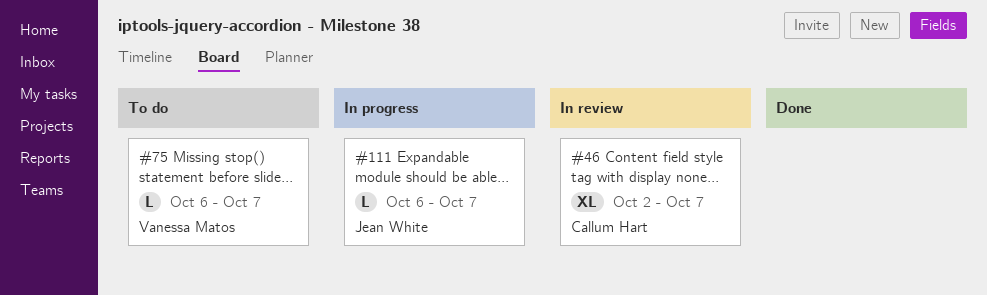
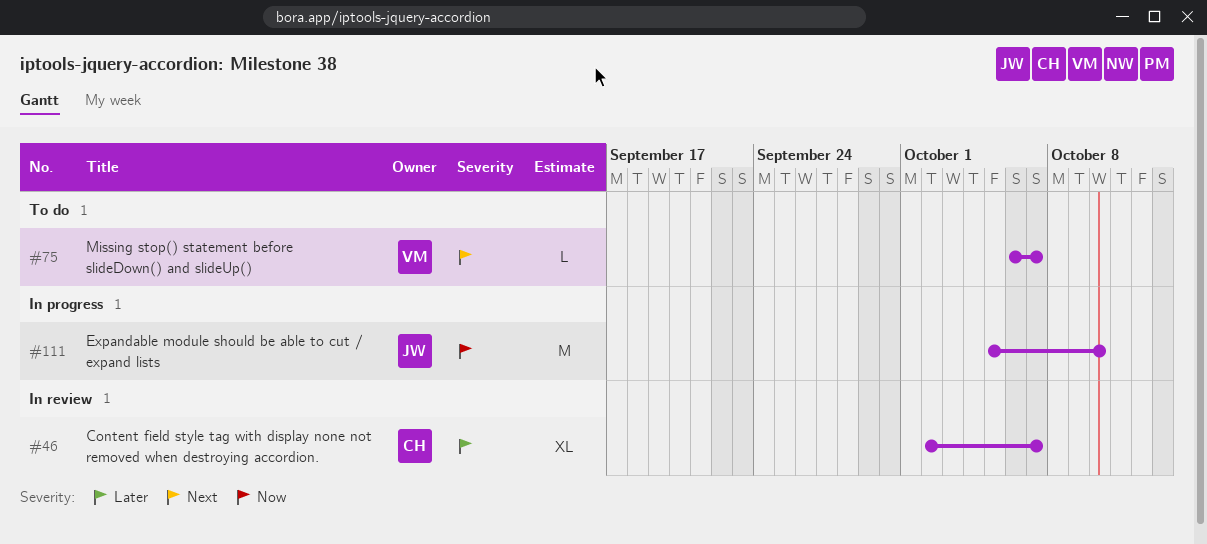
#111, estimate: L -> M
#111, start: Oct 6 -> Oct 5
#111, due: Oct 7 -> Oct 10

